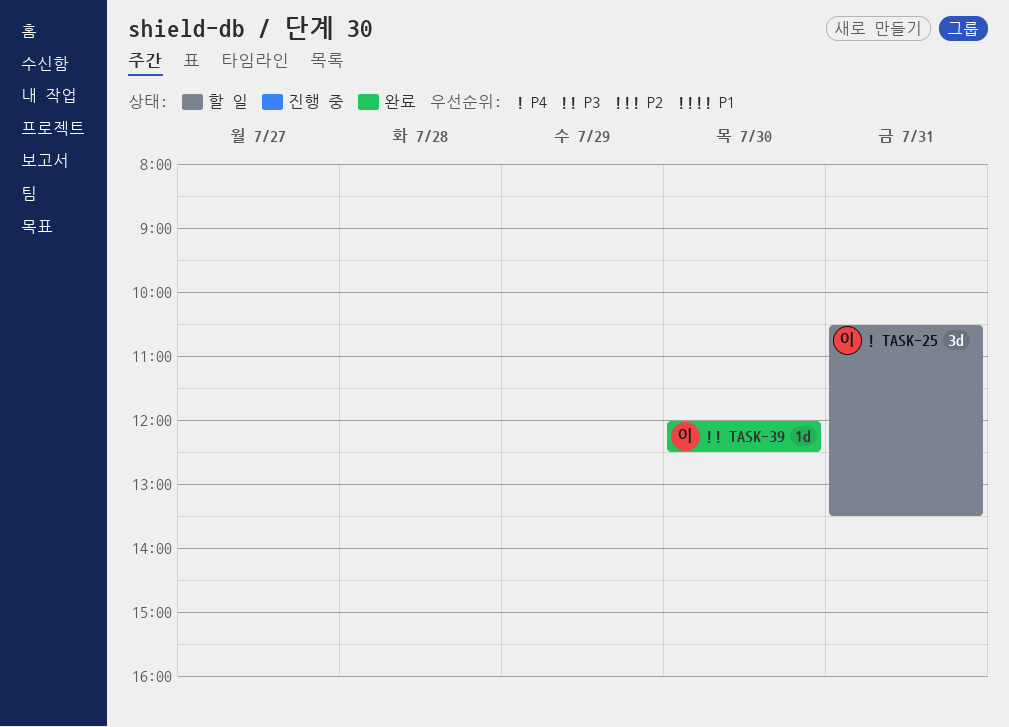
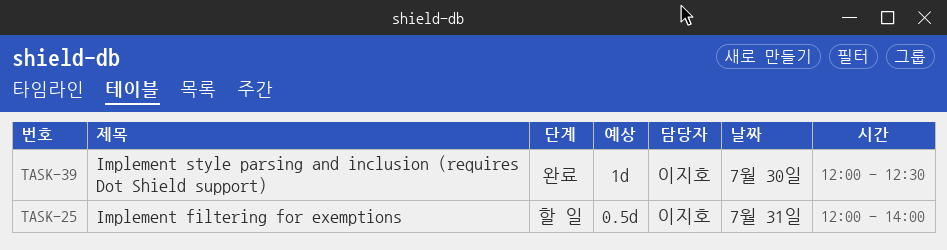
TASK-25, estimate: 3d -> 0.5d
TASK-25, begins: 10:30 -> 12:00
TASK-25, ends: 13:30 -> 14:00

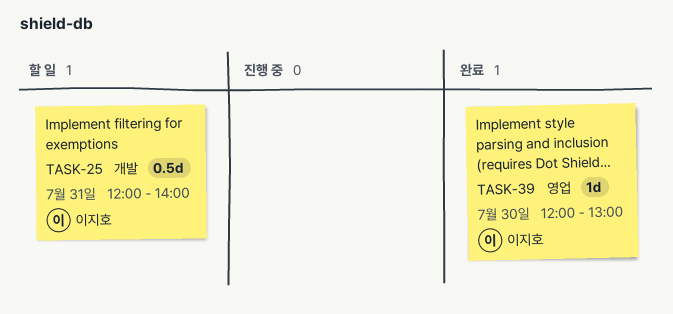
TASK-39, ends: 12:30 -> 13:00

